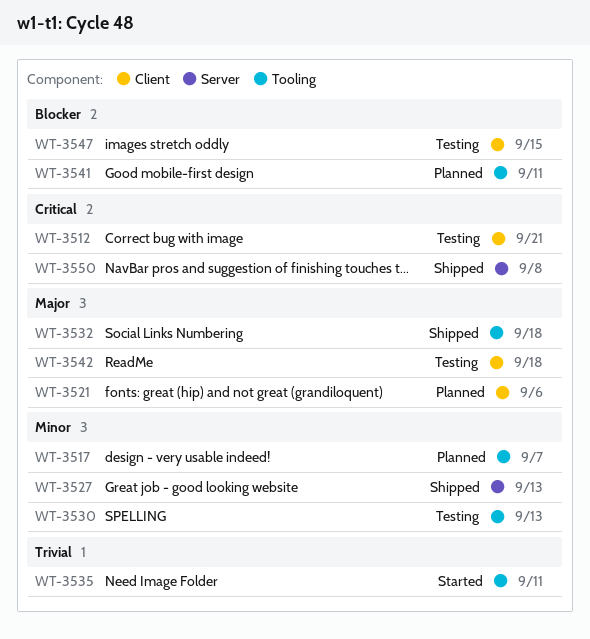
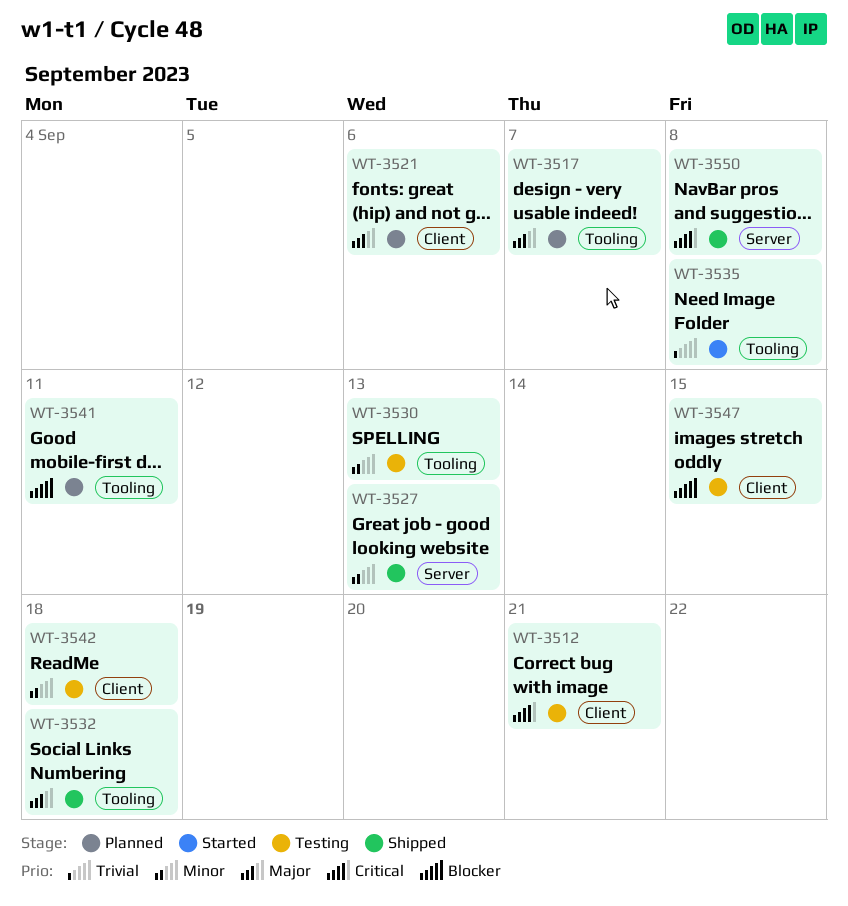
WT-3517, priority: Minor -> Major
WT-3535, due: Sep 11 -> Sep 8
WT-3542, priority: Major -> Minor

